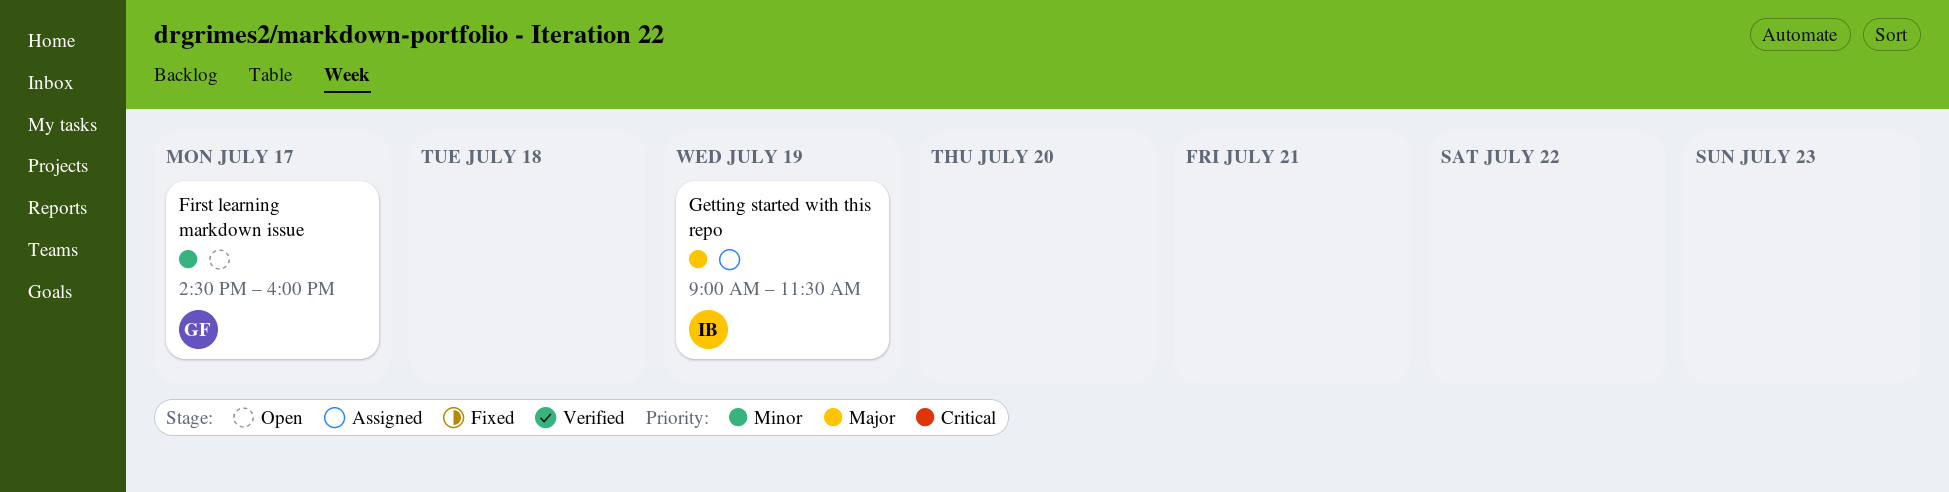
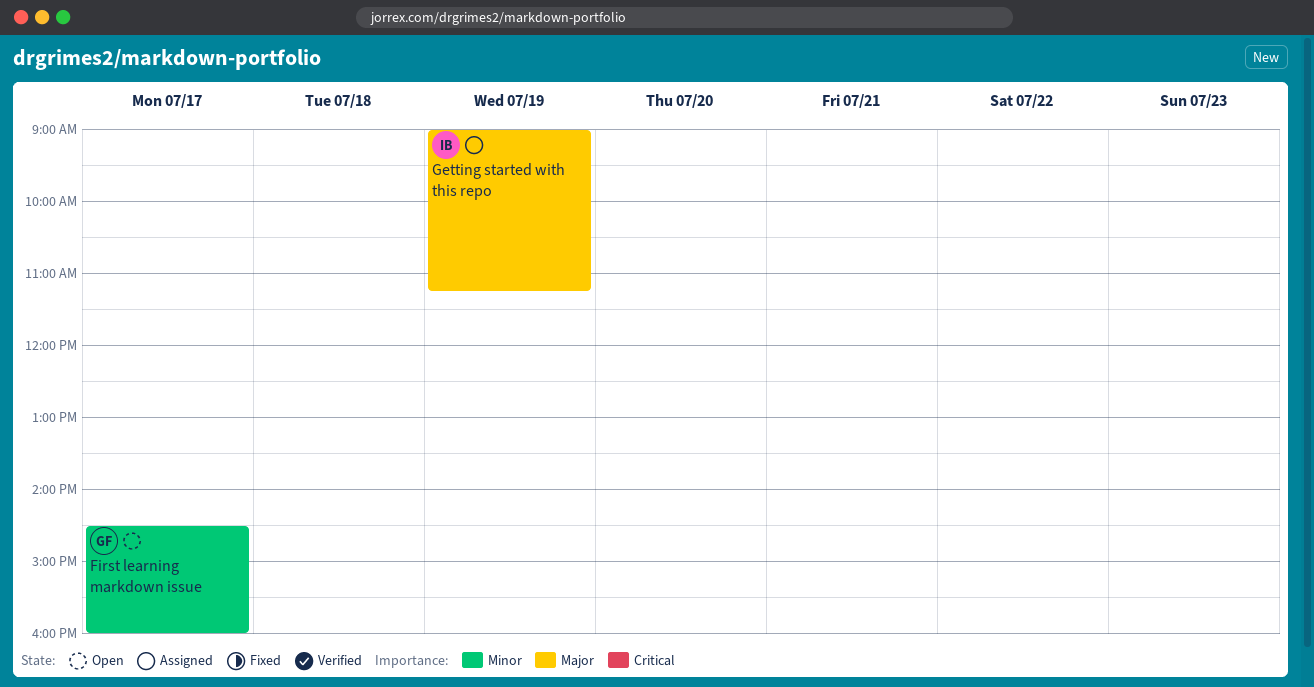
Getting started with this repo, ends: 11:30 -> 11:15

